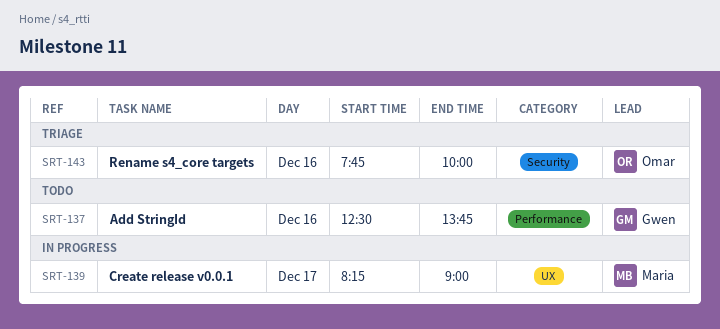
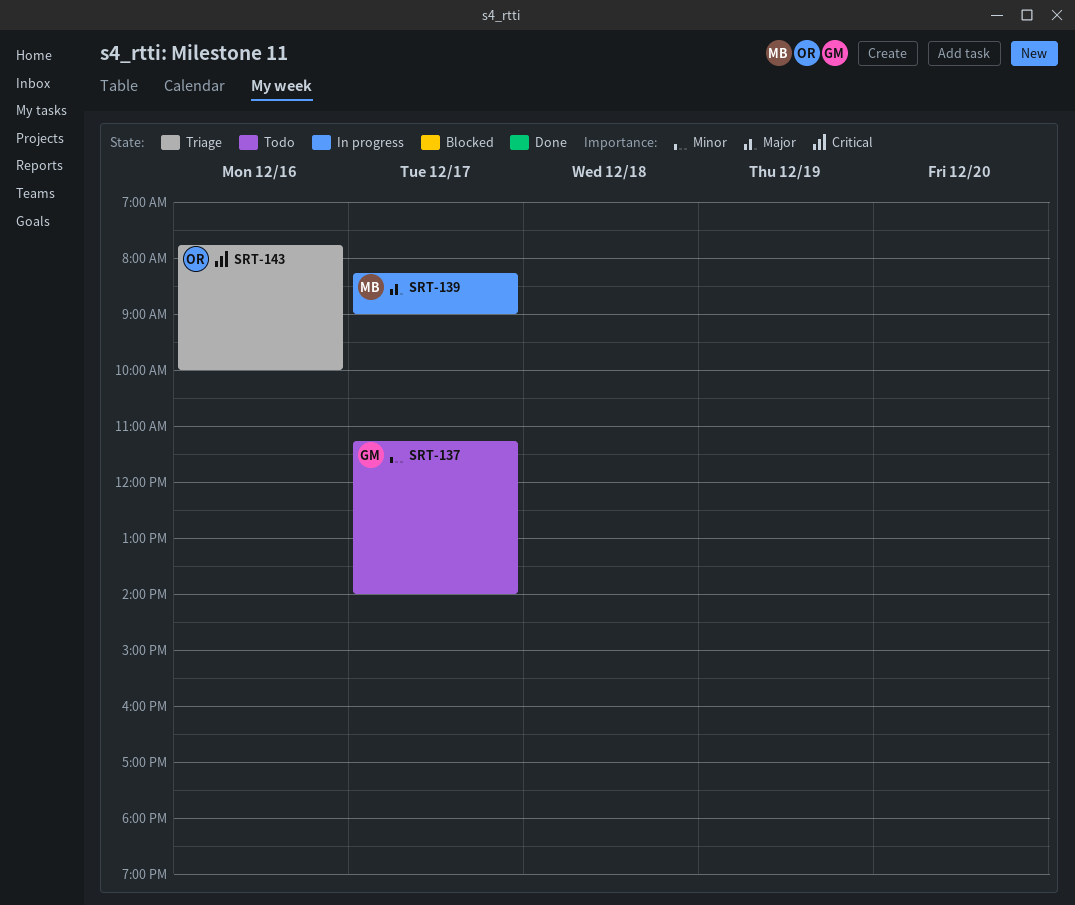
SRT-137, day: Dec 16 -> Dec 17
SRT-137, begins: 12:30 -> 11:15
SRT-137, ends: 13:45 -> 14:00

